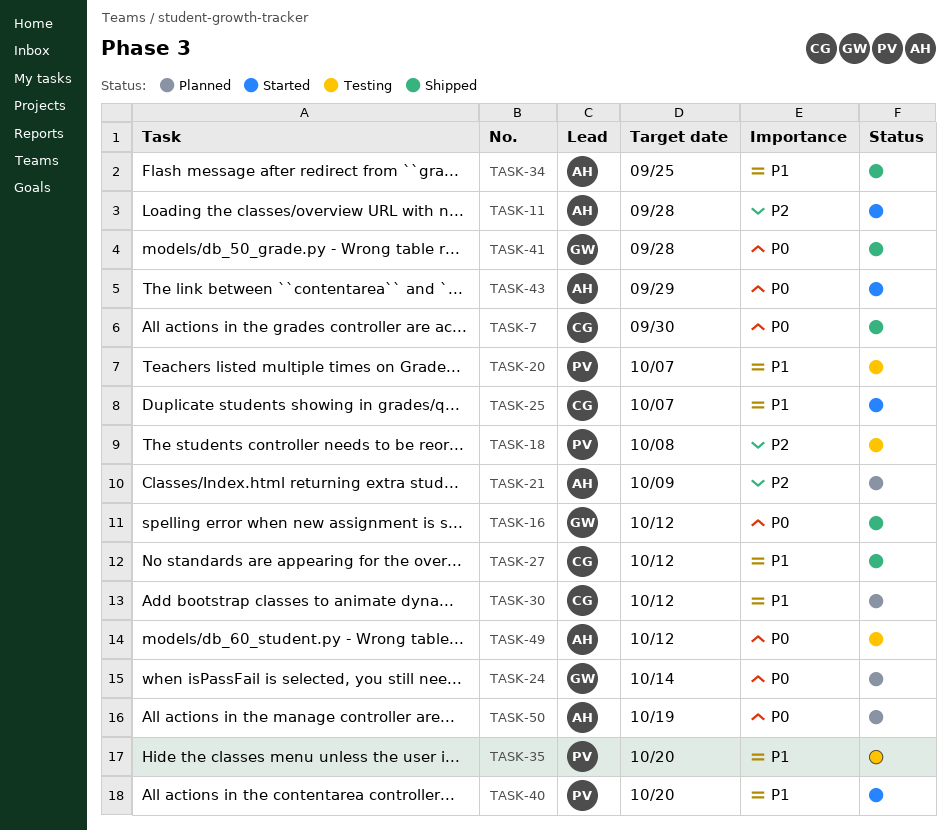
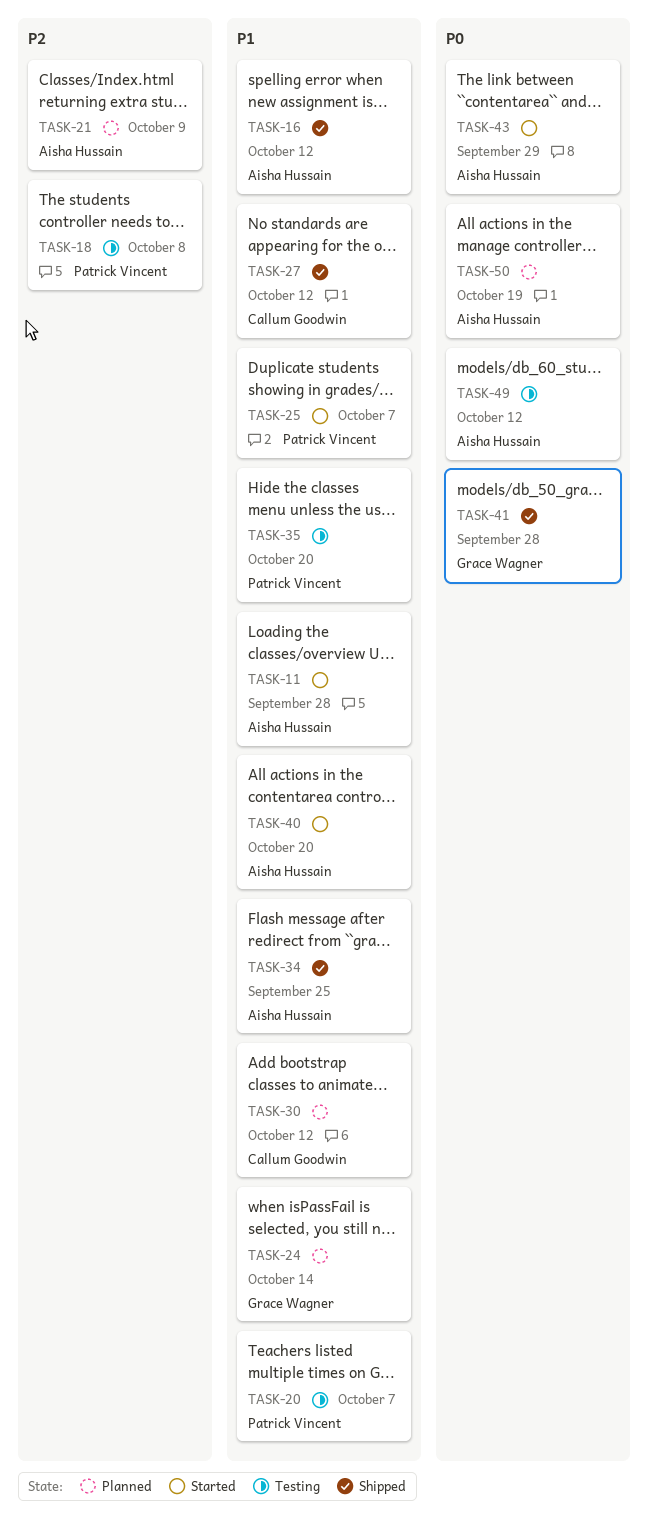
TASK-7: present -> none
TASK-11, priority: P2 -> P1
TASK-16, owner: Grace Wagner -> Aisha Hussain
TASK-16, priority: P0 -> P1
TASK-24, priority: P0 -> P1
TASK-25, owner: Callum Goodwin -> Patrick Vincent
TASK-40, owner: Patrick Vincent -> Aisha Hussain

